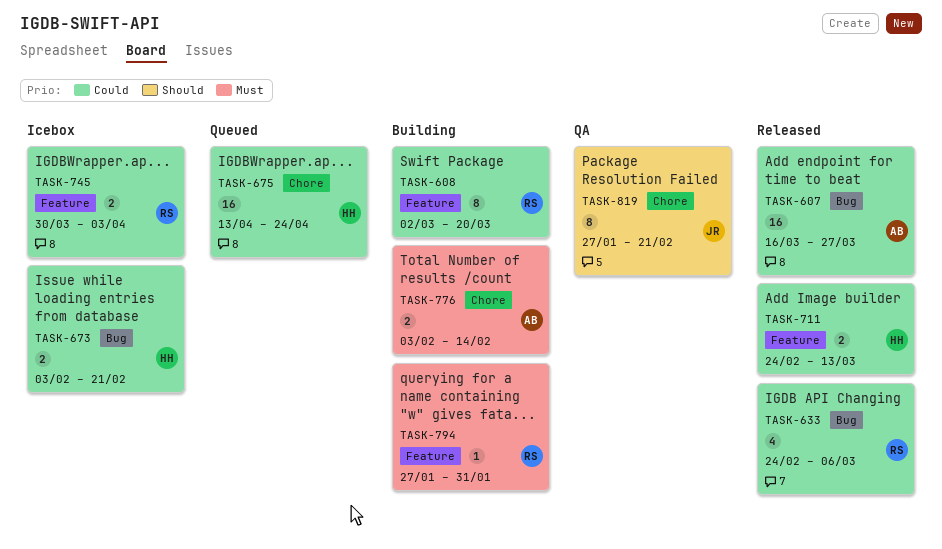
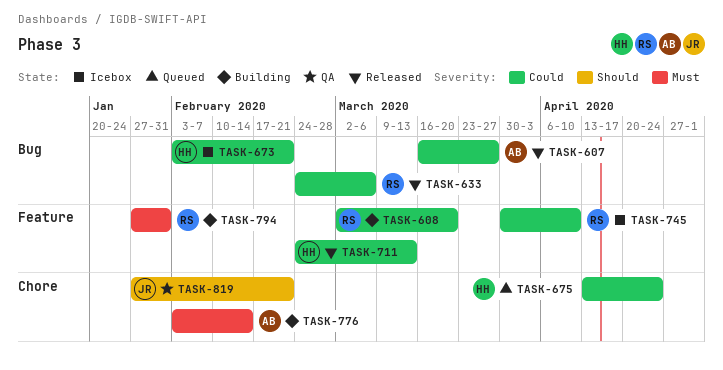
TASK-745, due: Apr 3 -> Apr 10

